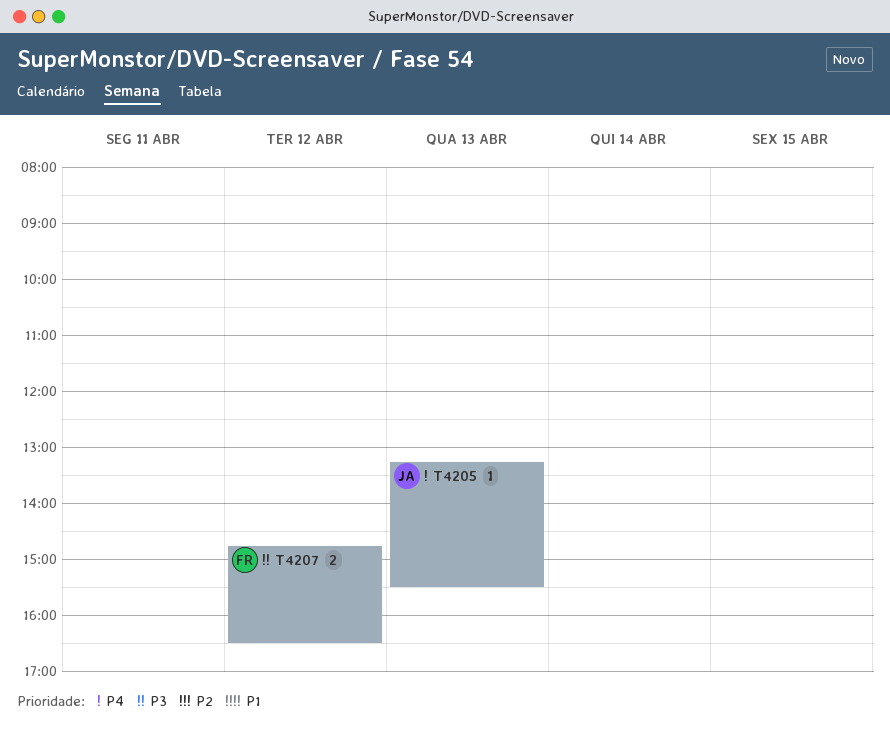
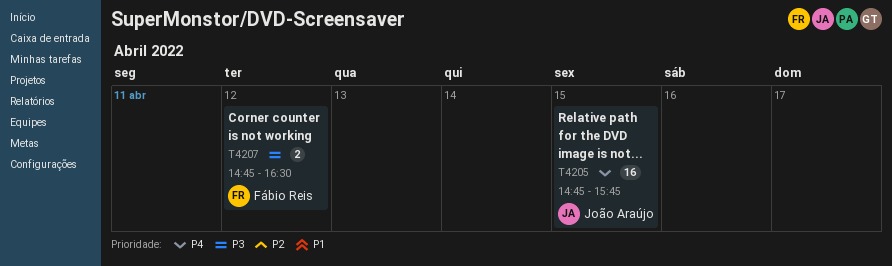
T4205, estimate: 1 -> 16
T4205, day: Apr 13 -> Apr 15
T4205, begins: 13:15 -> 14:45
T4205, ends: 15:30 -> 15:45

